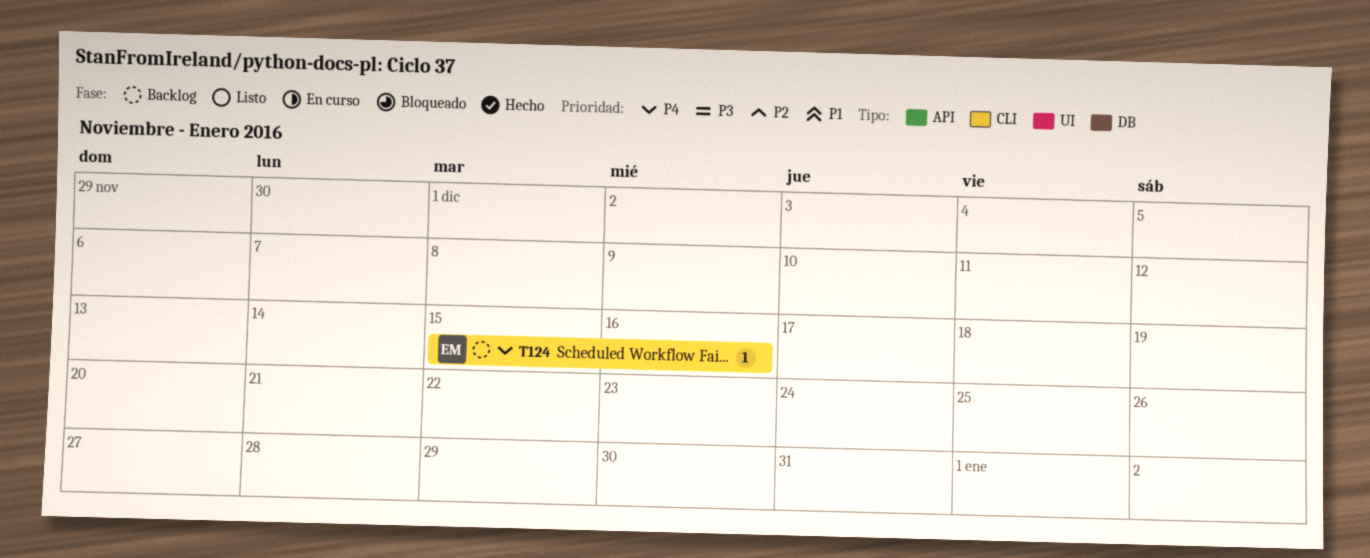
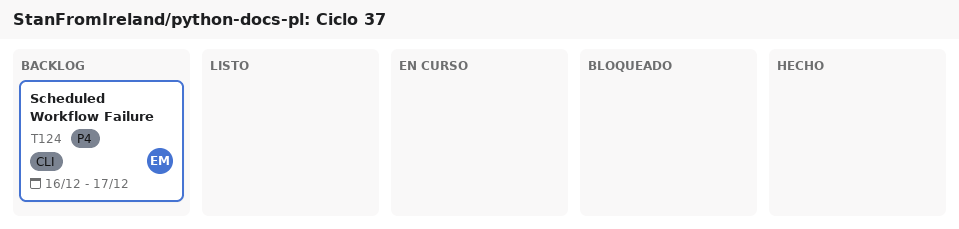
T124, start: Dec 15 -> Dec 16
T124, due: Dec 16 -> Dec 17

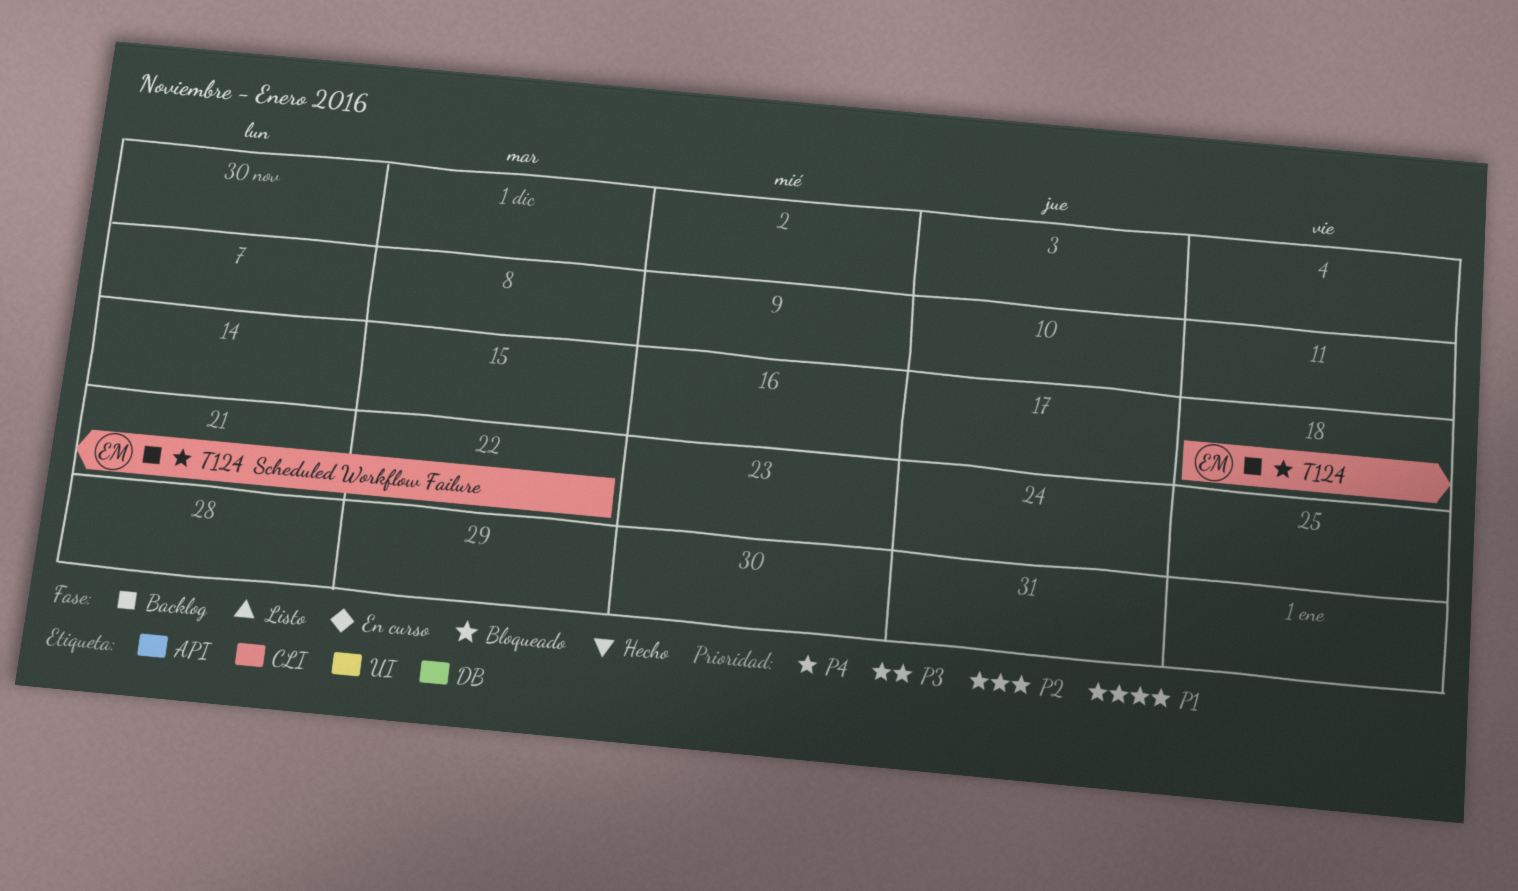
T124, start: Dec 16 -> Dec 18
T124, due: Dec 17 -> Dec 22

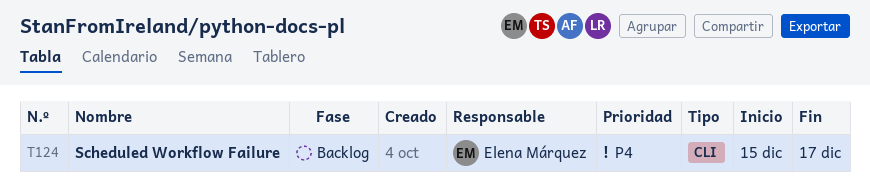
T124, start: Dec 18 -> Dec 15
T124, due: Dec 22 -> Dec 17

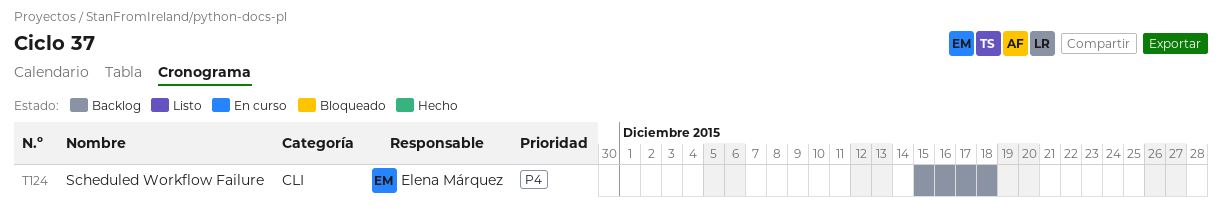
T124, due: Dec 17 -> Dec 18

